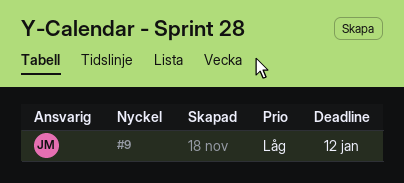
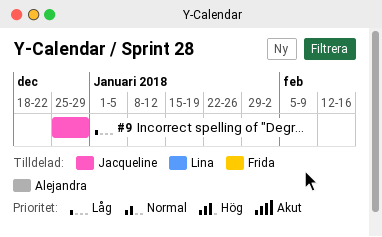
#9, due: Jan 12 -> Dec 29

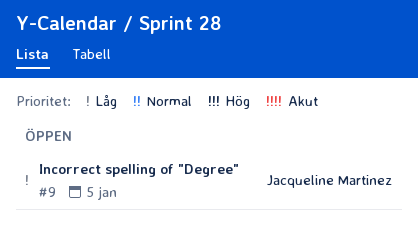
#9, due: Dec 29 -> Jan 5

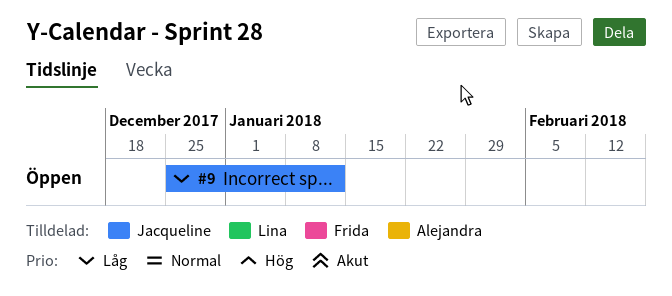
#9, due: Jan 5 -> Jan 12

